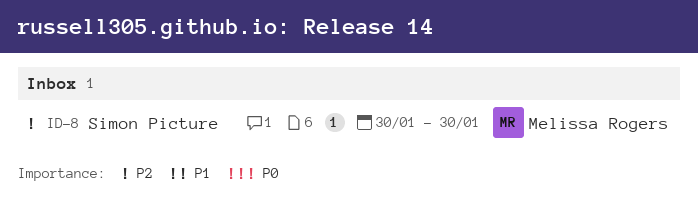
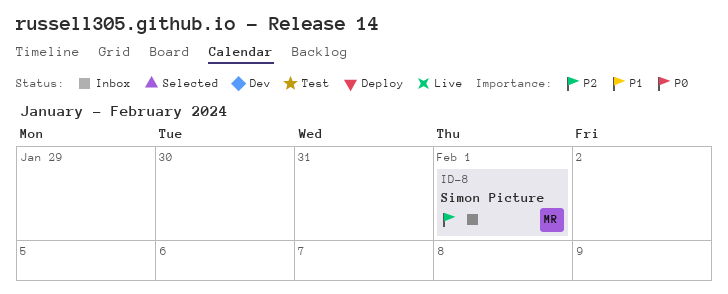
ID-8, due: Jan 30 -> Feb 1

